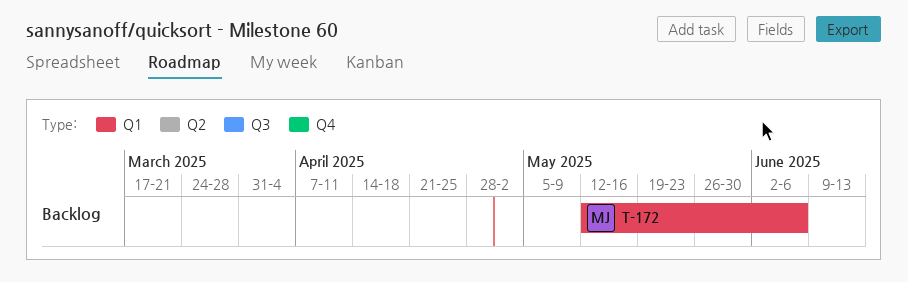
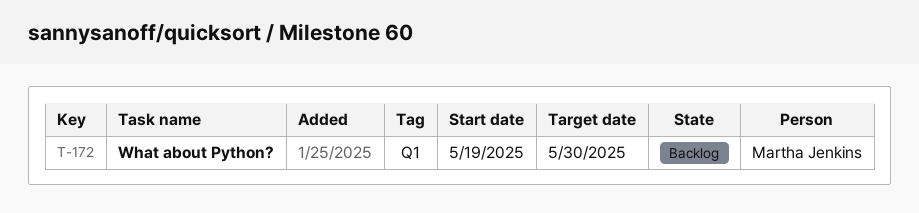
T-172, start: May 12 -> May 19
T-172, due: Jun 6 -> May 30

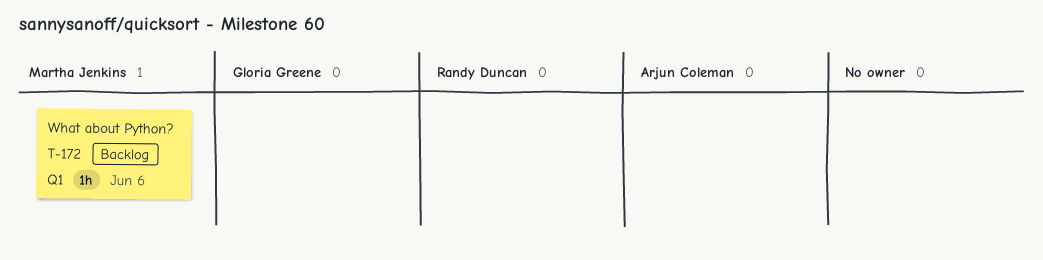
T-172, due: May 30 -> Jun 6

